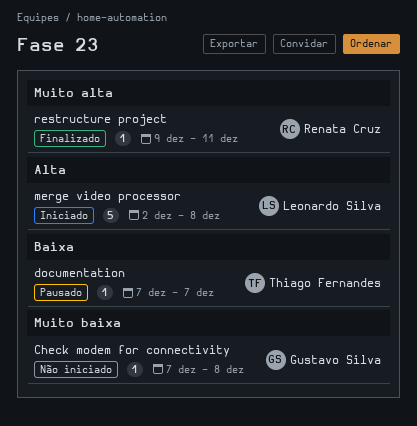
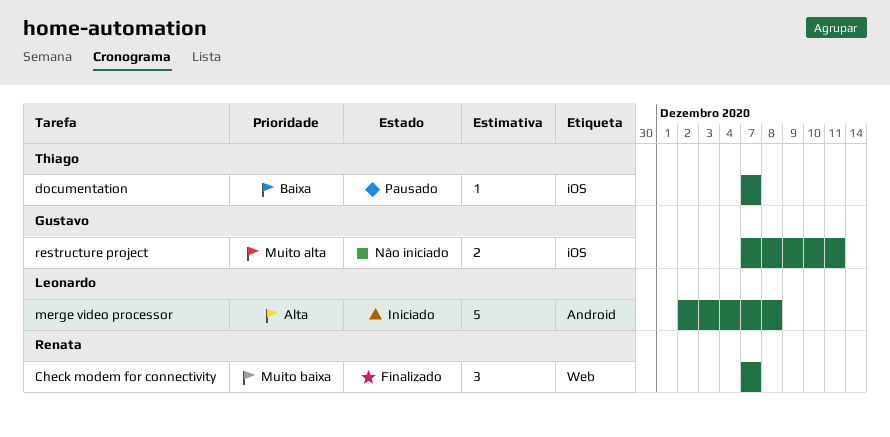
Check modem for connectivity, status: Não iniciado -> Finalizado
Check modem for connectivity, owner: Gustavo Silva -> Renata Cruz
Check modem for connectivity, estimate: 1 -> 3
Check modem for connectivity, due: Dec 8 -> Dec 7
restructure project, status: Finalizado -> Não iniciado
restructure project, owner: Renata Cruz -> Gustavo Silva
restructure project, estimate: 1 -> 2
restructure project, start: Dec 9 -> Dec 7

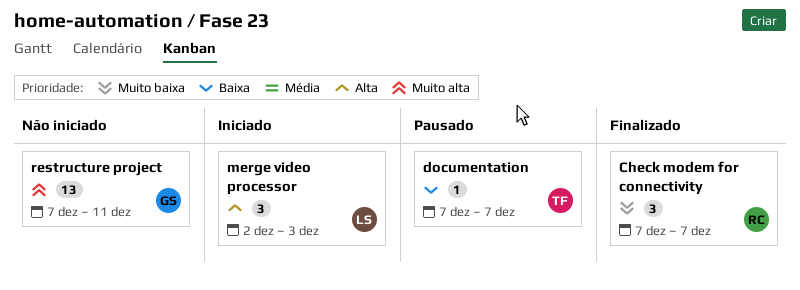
merge video processor, estimate: 5 -> 3
merge video processor, due: Dec 8 -> Dec 3
restructure project, estimate: 2 -> 13

